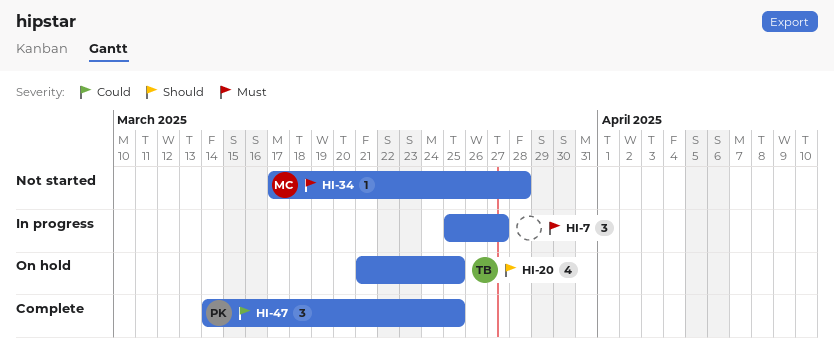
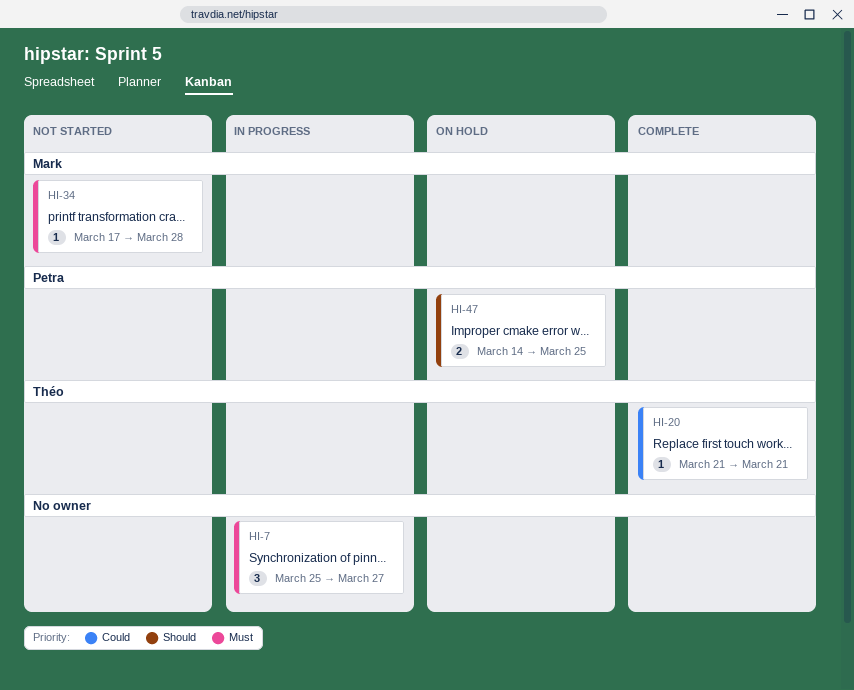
HI-20, status: On hold -> Complete
HI-20, priority: Should -> Could
HI-20, estimate: 4 -> 1
HI-20, due: Mar 25 -> Mar 21
HI-47, status: Complete -> On hold
HI-47, priority: Could -> Should
HI-47, estimate: 3 -> 2

